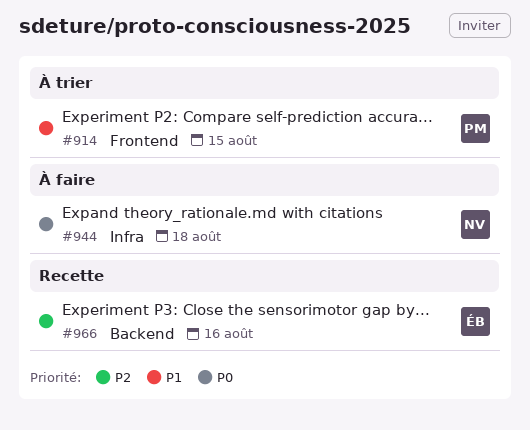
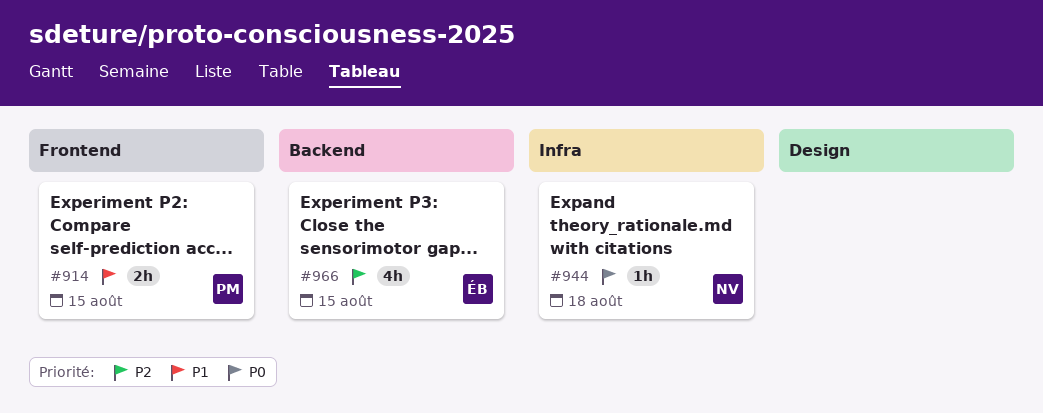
#966, due: Aug 16 -> Aug 15

